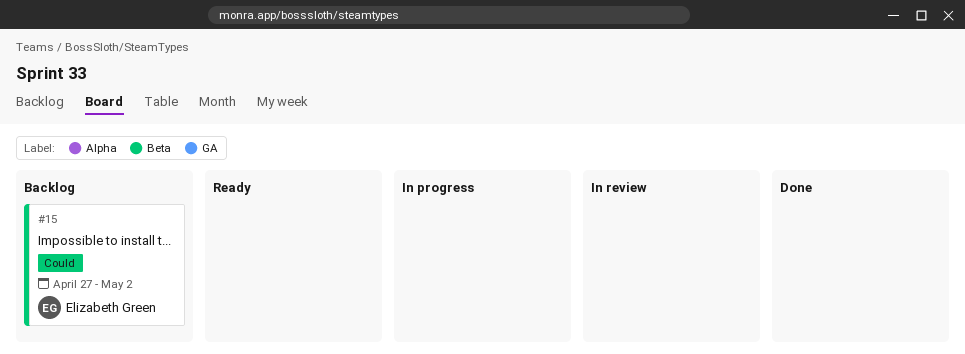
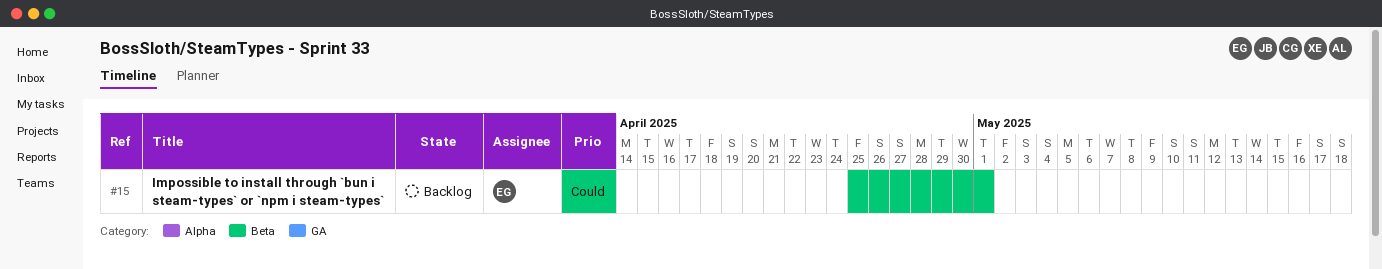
#15, start: Apr 27 -> Apr 25
#15, due: May 2 -> May 1

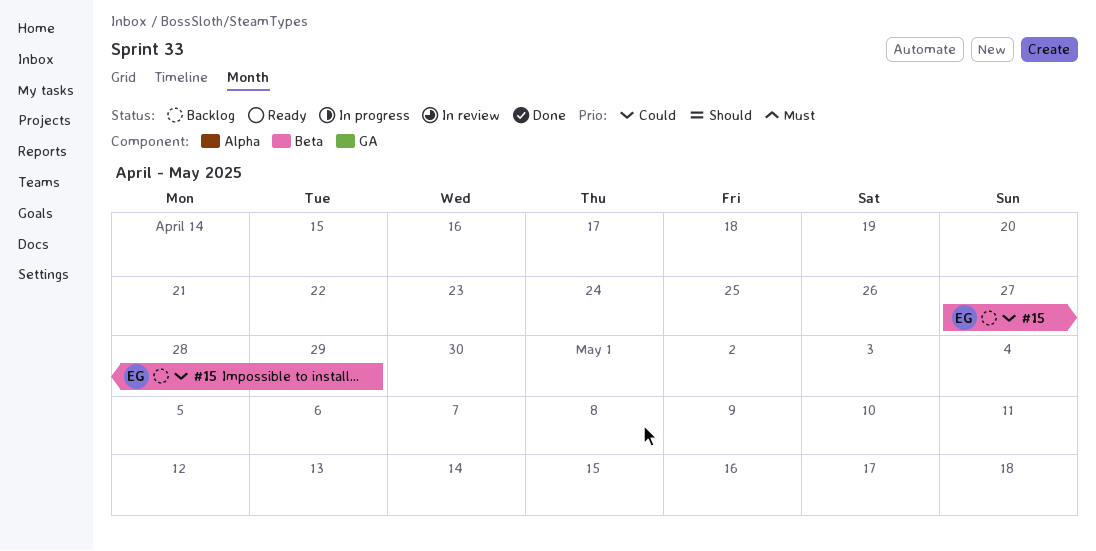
#15, start: Apr 25 -> Apr 27
#15, due: May 1 -> Apr 29

